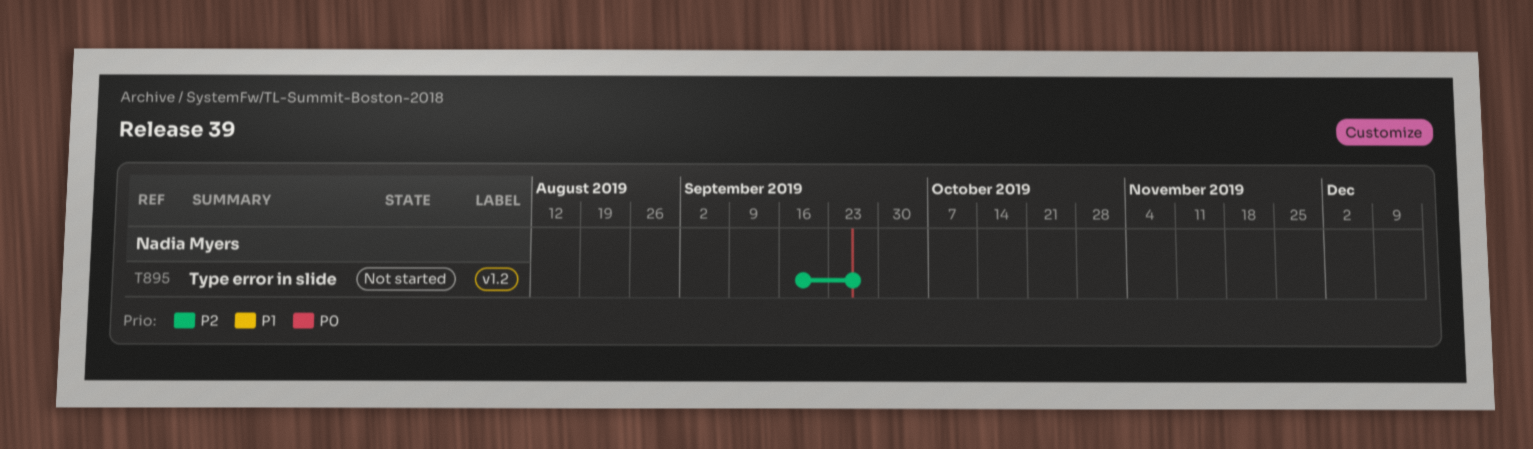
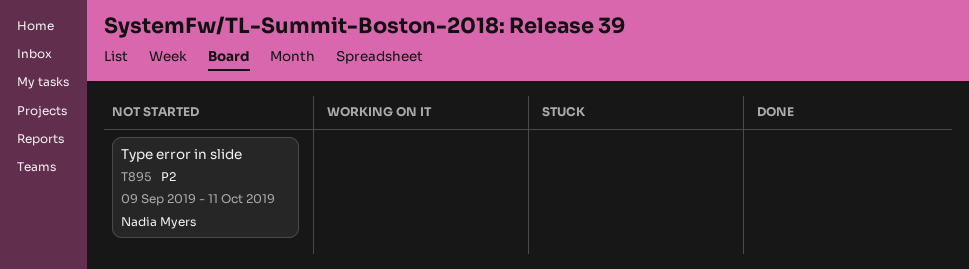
T895, start: Sep 16 -> Sep 9
T895, due: Sep 27 -> Oct 11

